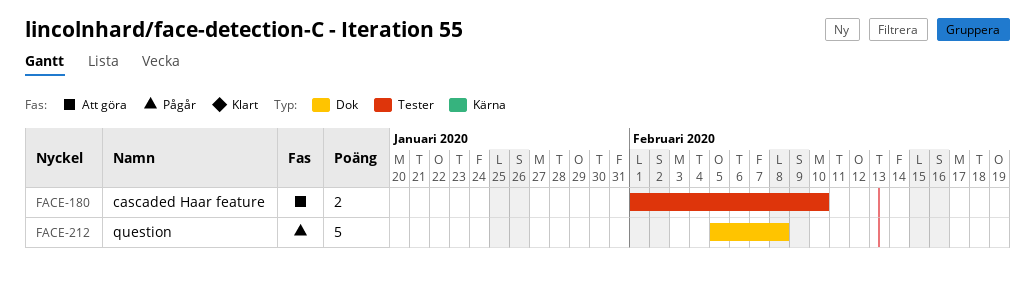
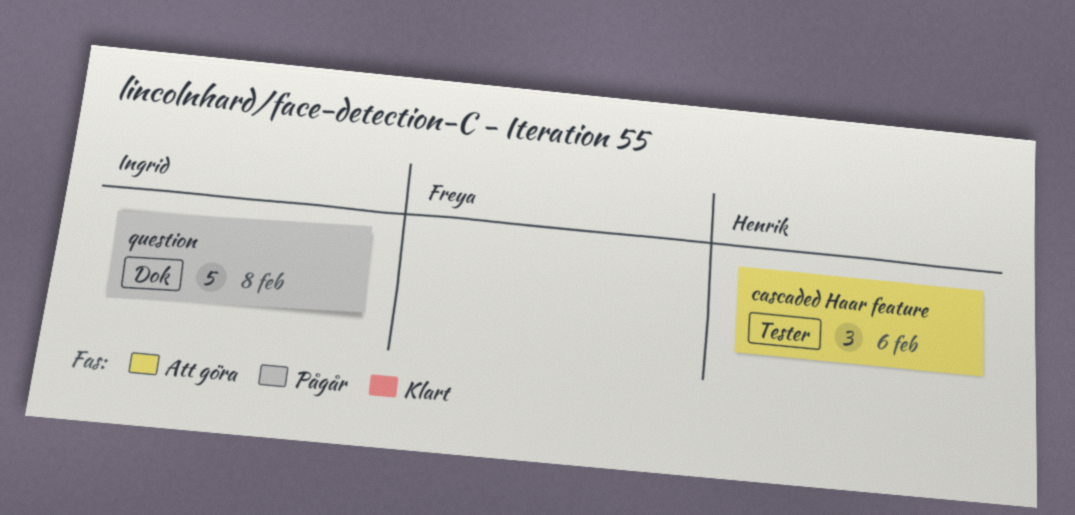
cascaded Haar feature, estimate: 2 -> 3
cascaded Haar feature, due: Feb 10 -> Feb 6

